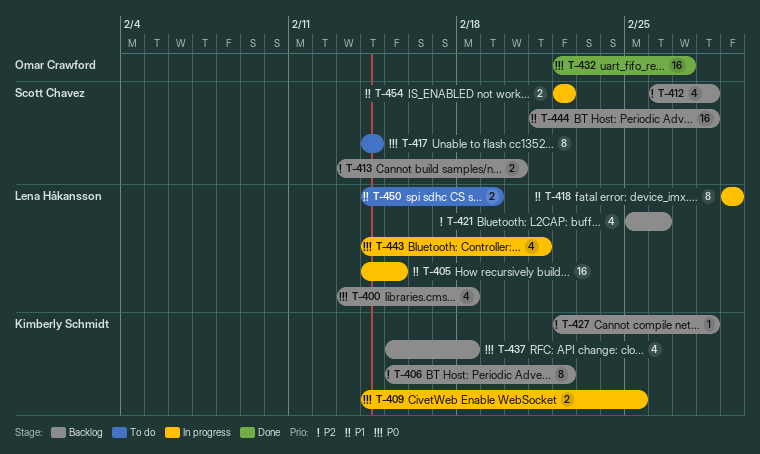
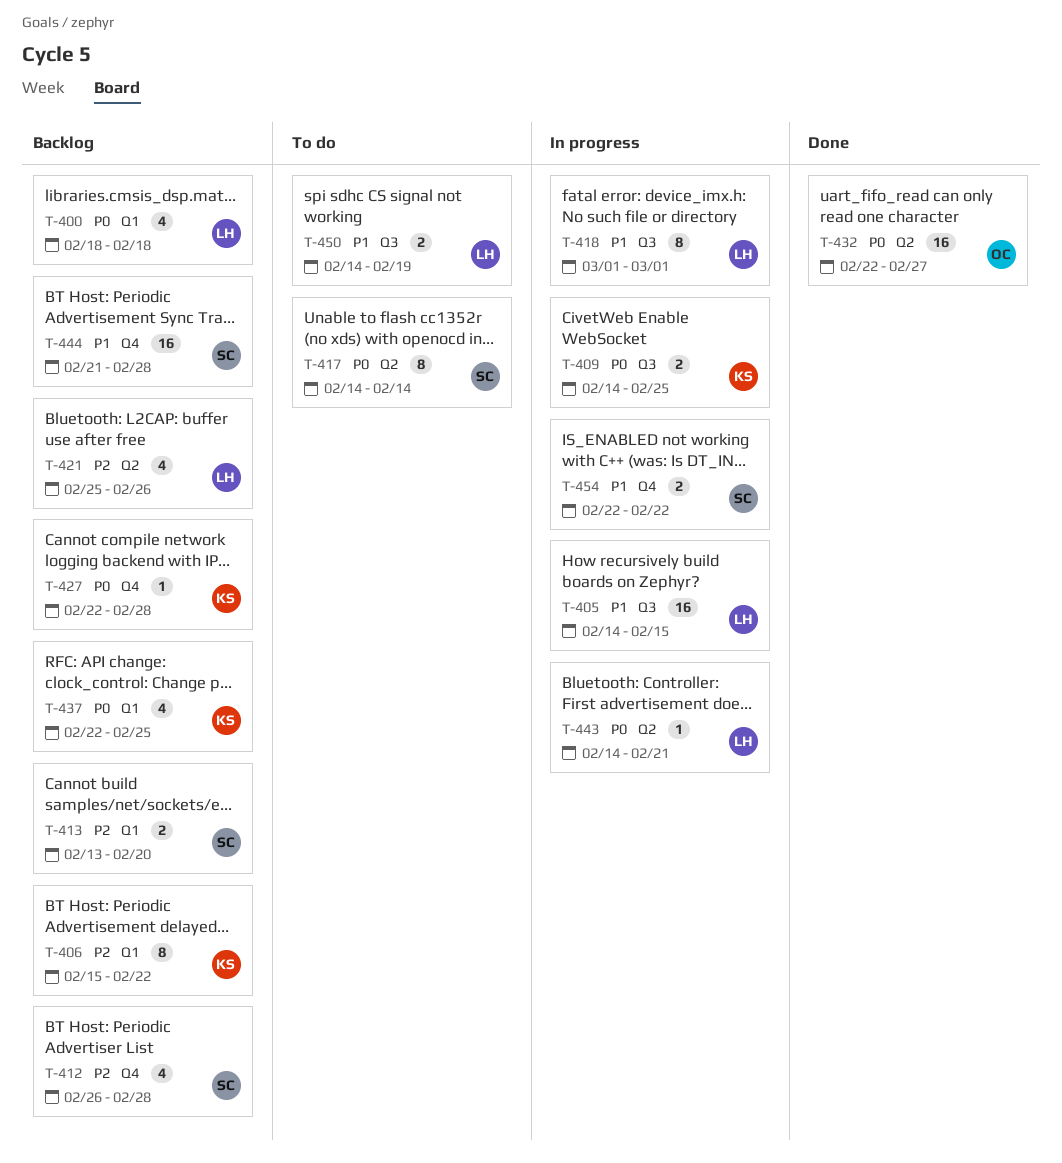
T-400, start: Feb 13 -> Feb 18
T-427, priority: P2 -> P0
T-437, start: Feb 15 -> Feb 22
T-437, due: Feb 18 -> Feb 25
T-443, estimate: 4 -> 1

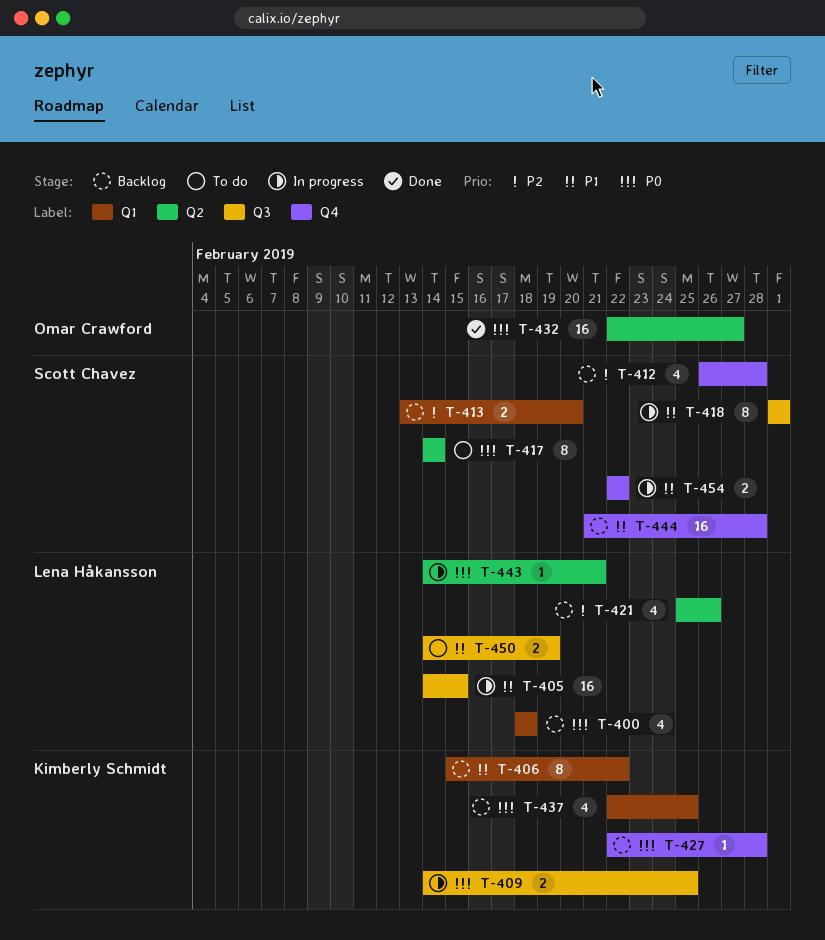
T-406, priority: P2 -> P1
T-418, owner: Lena Håkansson -> Scott Chavez

